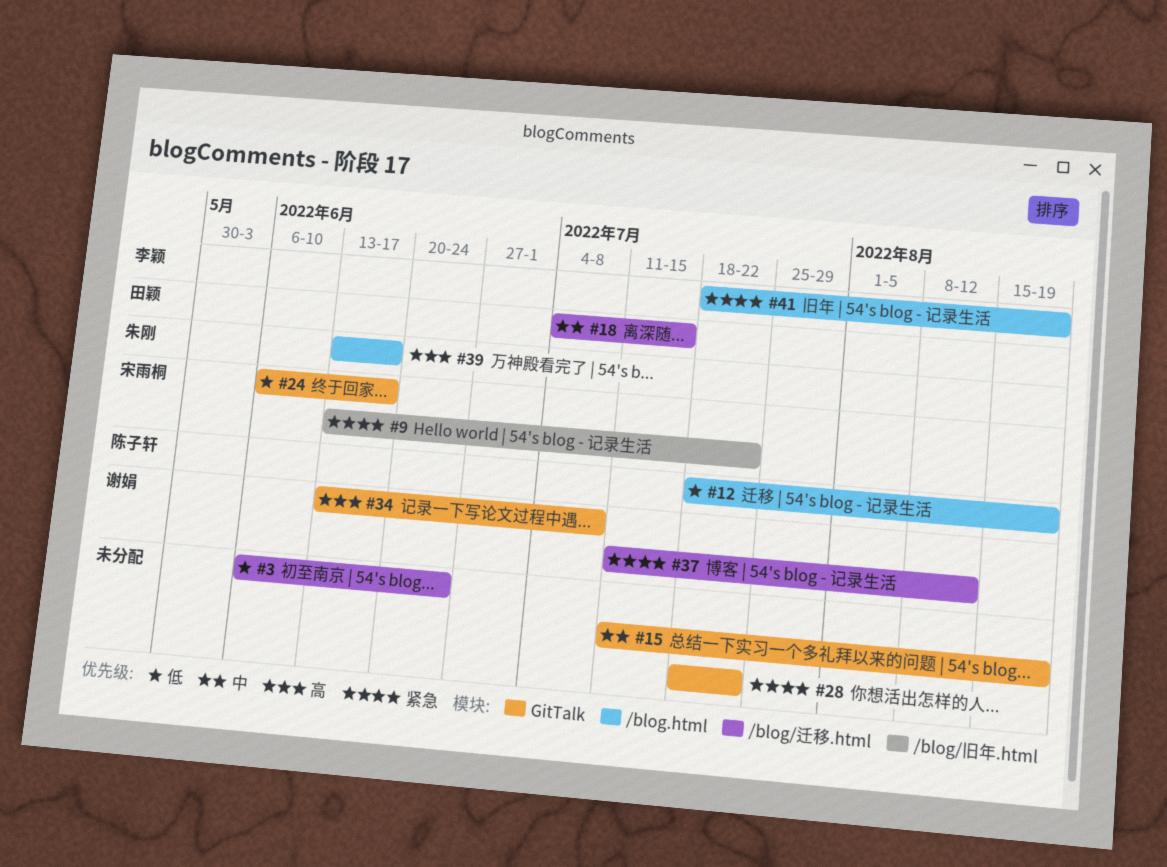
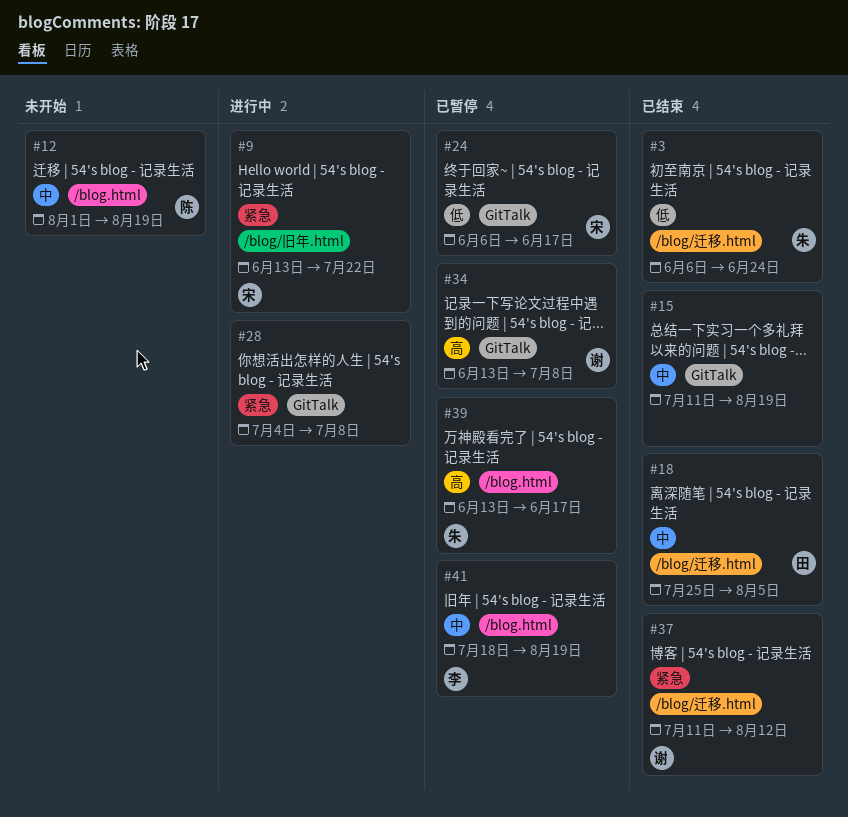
#3, owner: none -> 朱刚
#12, priority: 低 -> 中
#12, start: Jul 18 -> Aug 1
#18, start: Jul 4 -> Jul 25
#18, due: Jul 15 -> Aug 5
#28, start: Jul 18 -> Jul 4
#28, due: Jul 22 -> Jul 8
#41, priority: 紧急 -> 中

